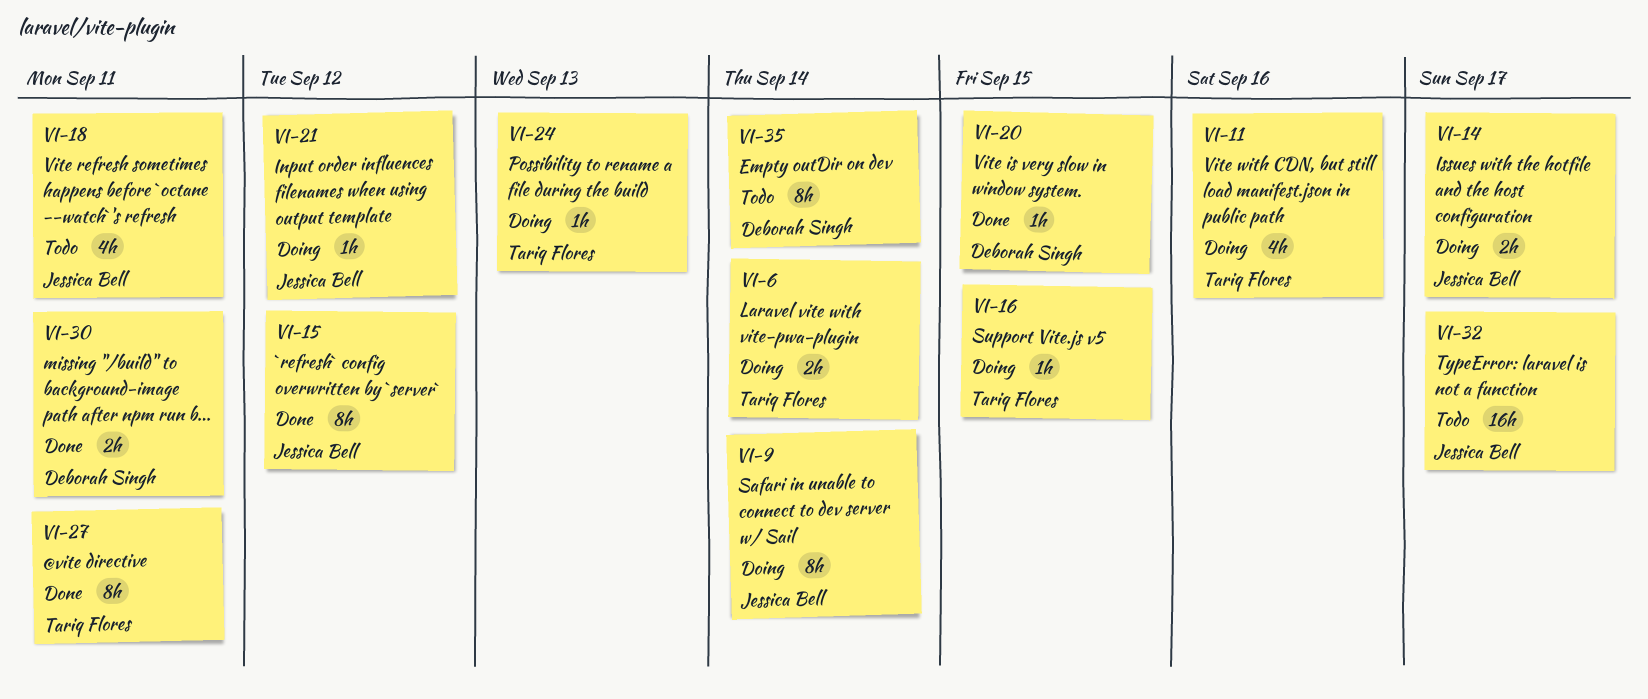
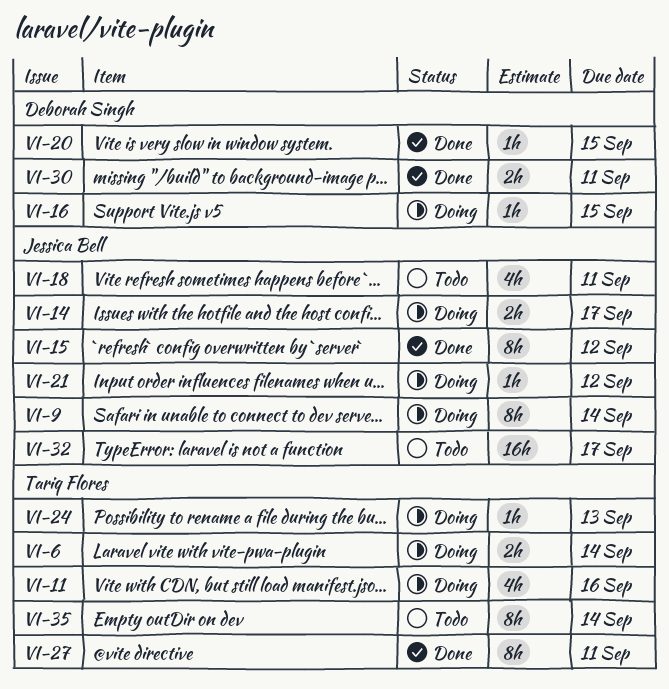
VI-16, owner: Tariq Flores -> Deborah Singh
VI-35, owner: Deborah Singh -> Tariq Flores

